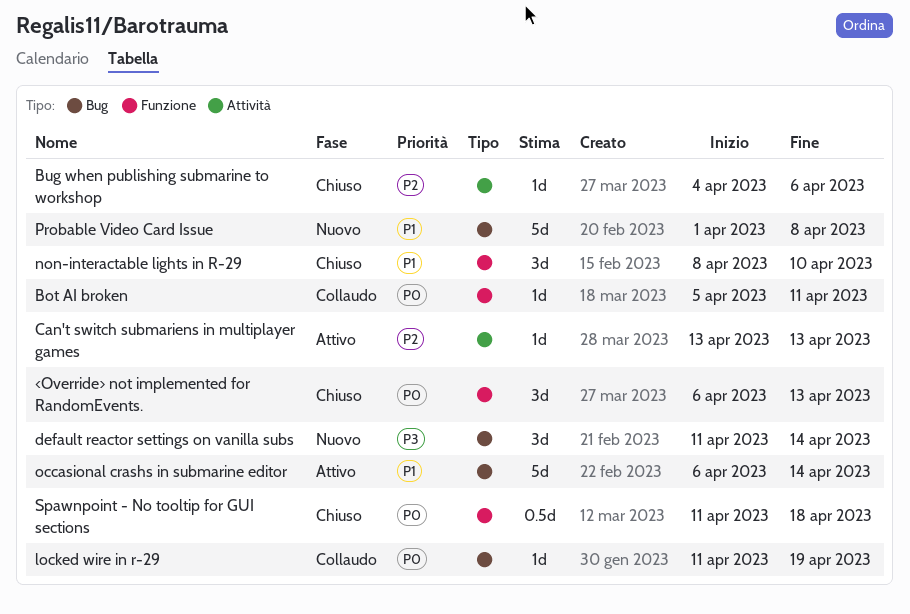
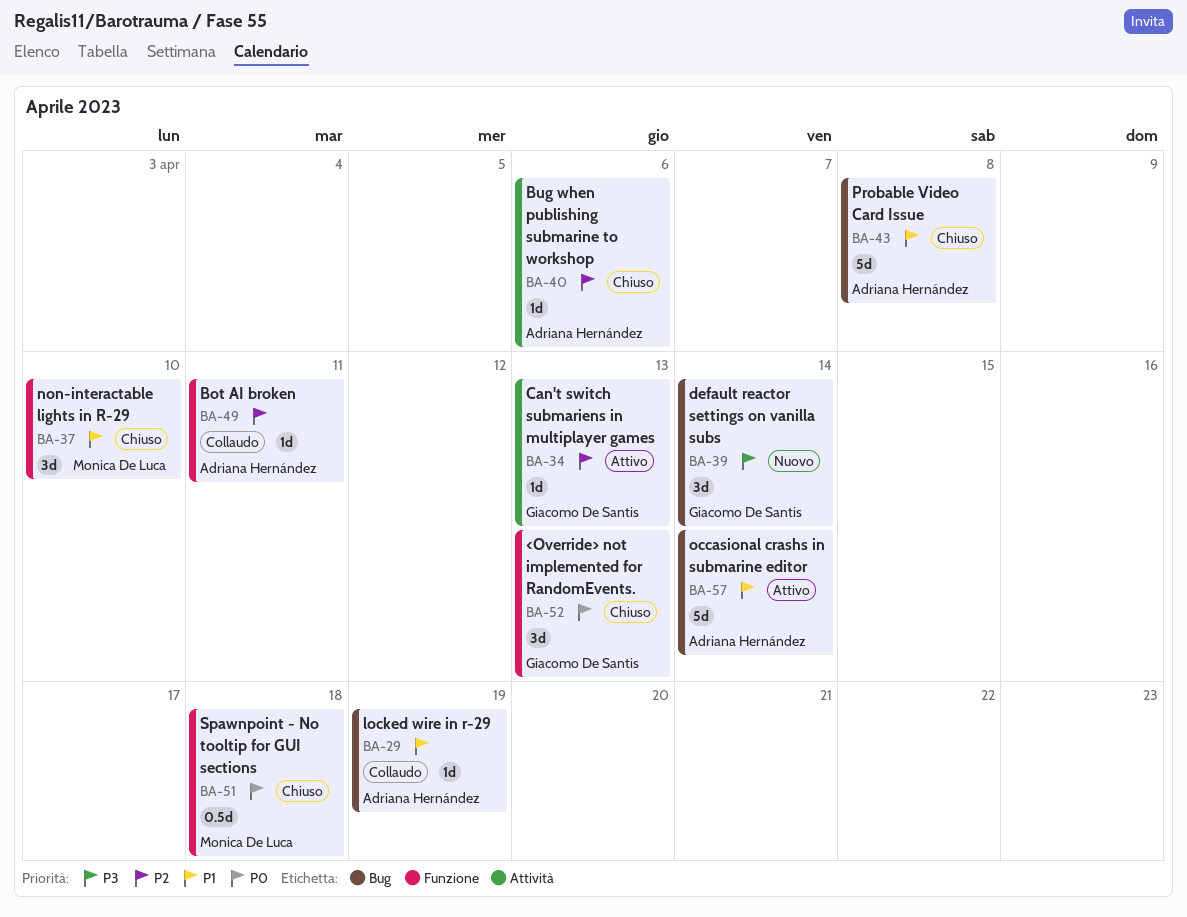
Bot AI broken, priority: P0 -> P2
locked wire in r-29, priority: P0 -> P1
Probable Video Card Issue, status: Nuovo -> Chiuso

